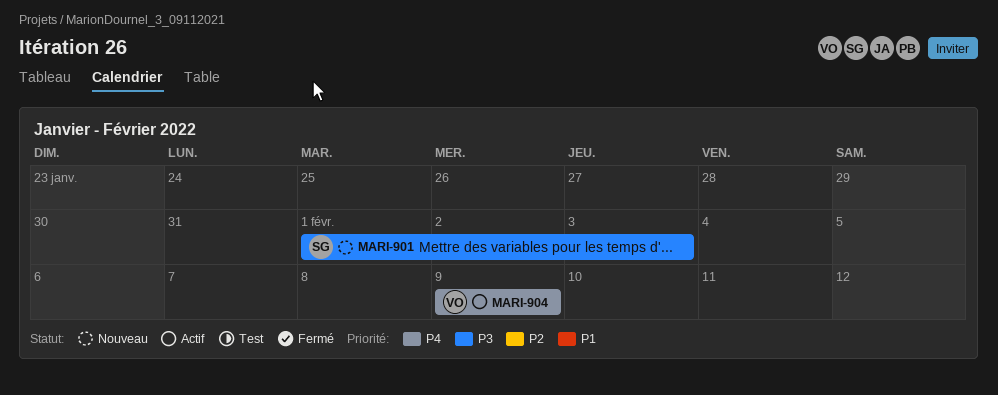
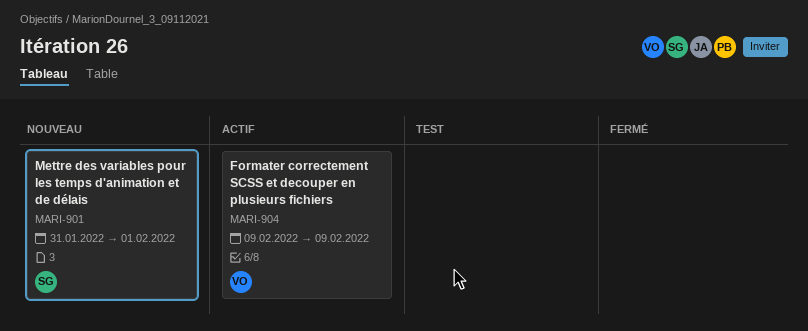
MARI-901, start: Feb 1 -> Jan 31
MARI-901, due: Feb 3 -> Feb 1

